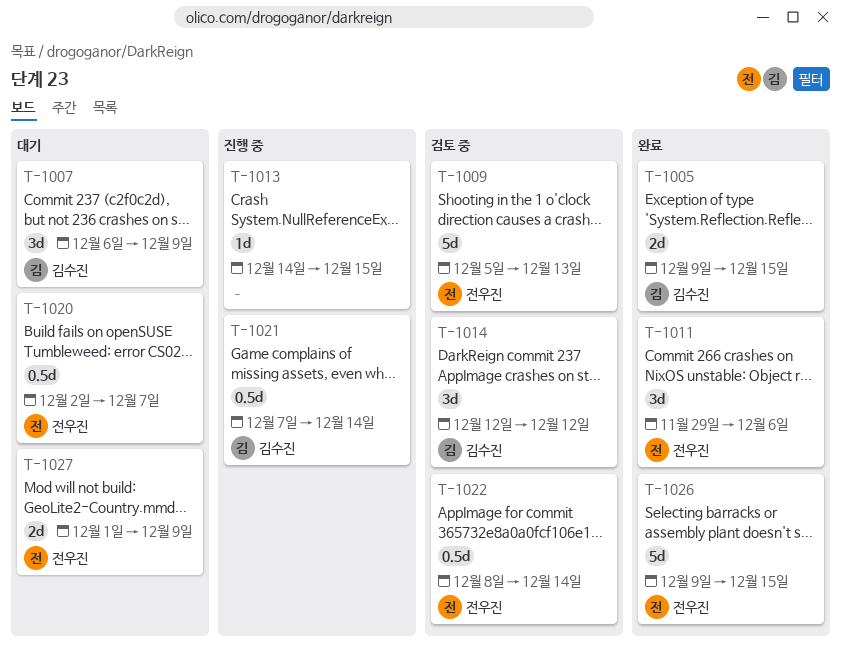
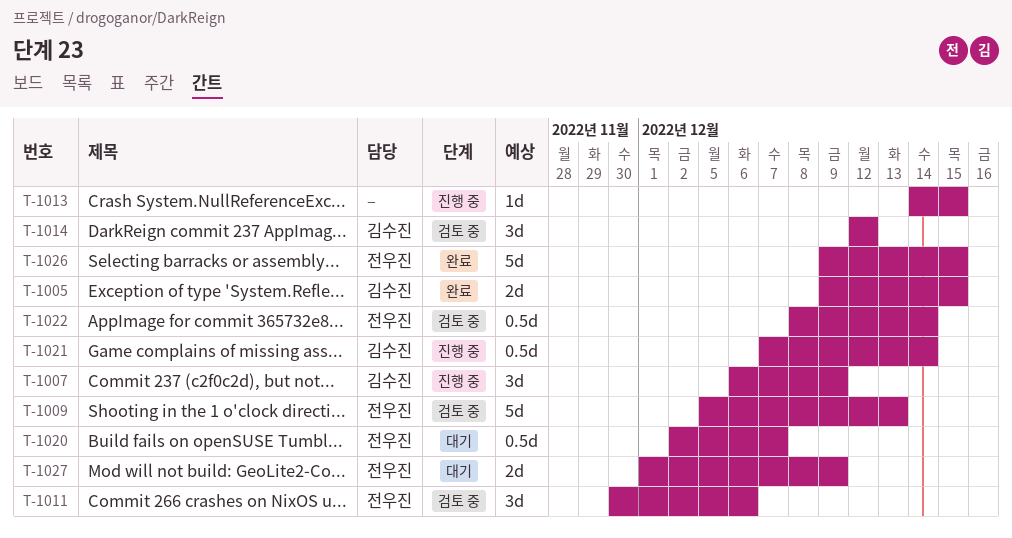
T-1007, status: 대기 -> 진행 중
T-1011, status: 완료 -> 검토 중
T-1011, start: Nov 29 -> Nov 30

